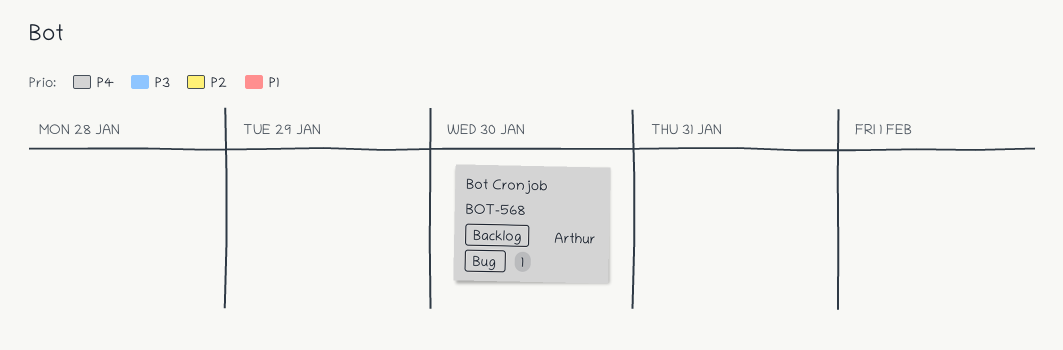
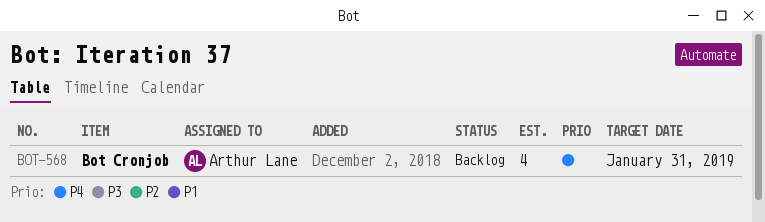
BOT-568, estimate: 1 -> 4
BOT-568, due: Jan 30 -> Jan 31

